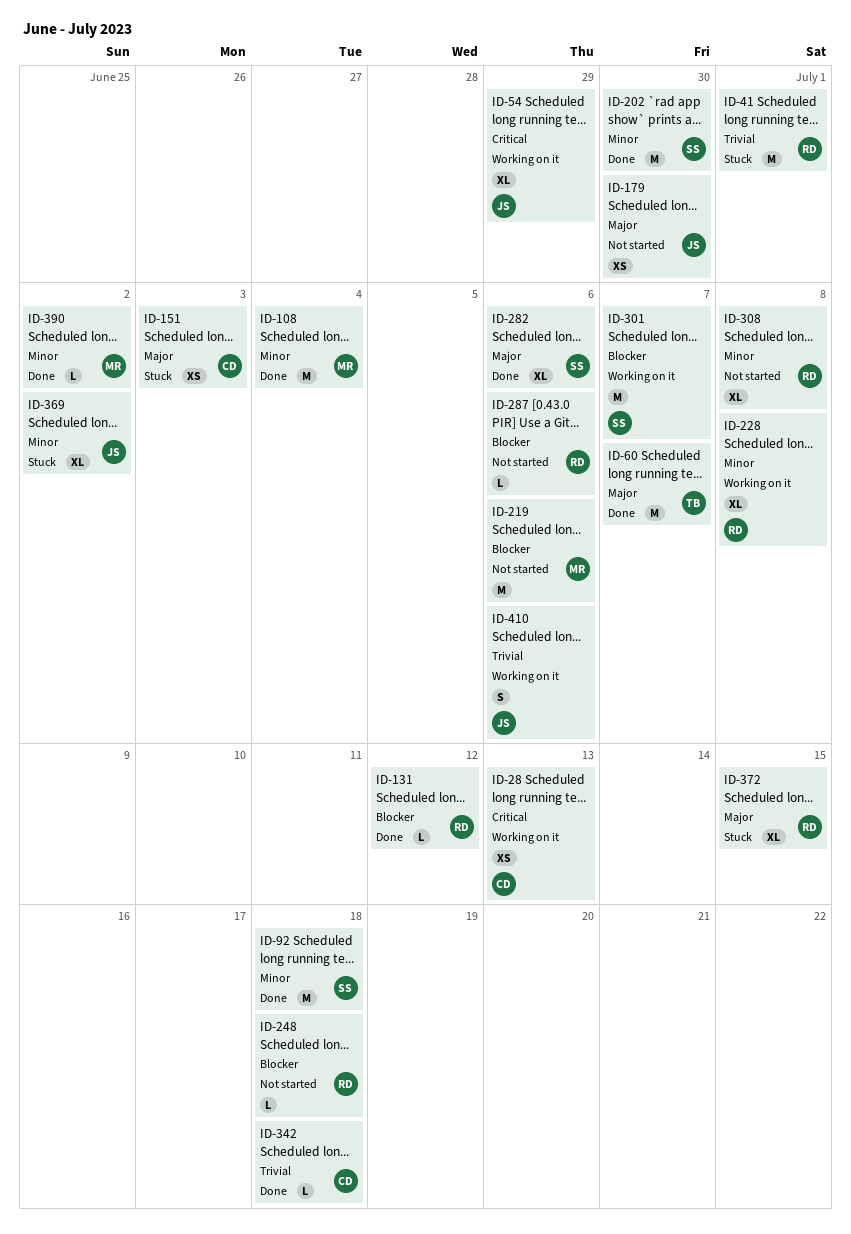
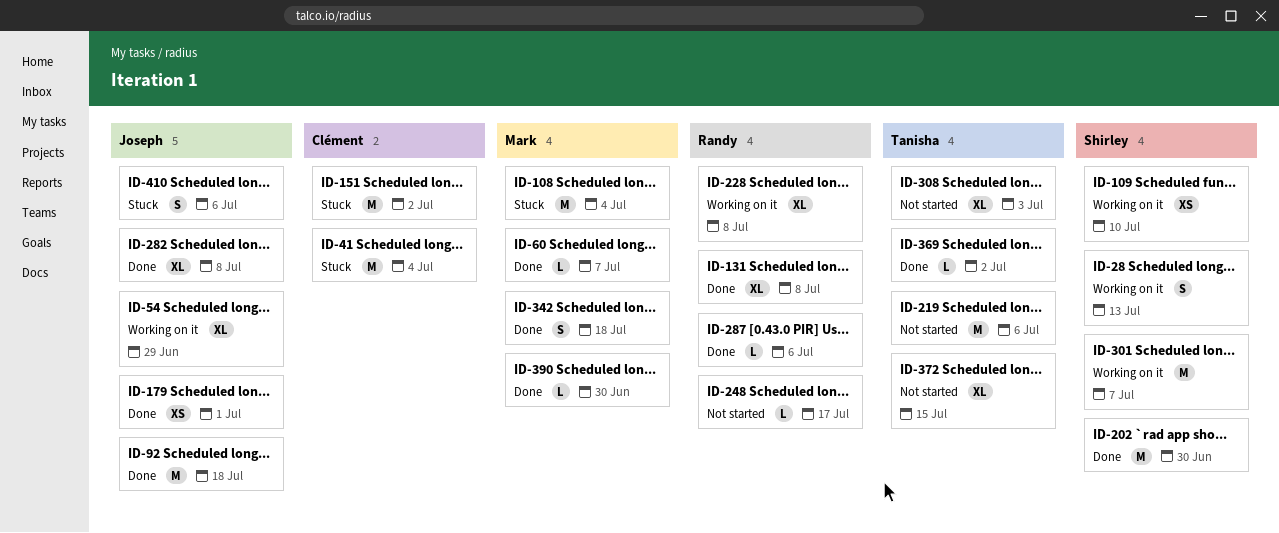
ID-28, owner: Clément -> Shirley
ID-28, estimate: XS -> S
ID-41, owner: Randy -> Clément
ID-41, due: Jul 1 -> Jul 4
ID-60, owner: Tanisha -> Mark
ID-60, estimate: M -> L
ID-92, owner: Shirley -> Joseph
ID-108, status: Done -> Stuck
ID-109: none -> present
ID-131, estimate: L -> XL
ID-131, due: Jul 12 -> Jul 8
ID-151, estimate: XS -> M
ID-151, due: Jul 3 -> Jul 2
ID-179, status: Not started -> Done
ID-179, due: Jun 30 -> Jul 1
ID-219, owner: Mark -> Tanisha
ID-248, due: Jul 18 -> Jul 17
ID-282, owner: Shirley -> Joseph
ID-282, due: Jul 6 -> Jul 8
ID-287, status: Not started -> Done
ID-308, owner: Randy -> Tanisha
ID-308, due: Jul 8 -> Jul 3
ID-342, owner: Clément -> Mark
ID-342, estimate: L -> S
ID-369, status: Stuck -> Done
ID-369, owner: Joseph -> Tanisha
ID-369, estimate: XL -> L
ID-372, status: Stuck -> Not started
ID-372, owner: Randy -> Tanisha
ID-390, due: Jul 2 -> Jun 30
ID-410, status: Working on it -> Stuck

